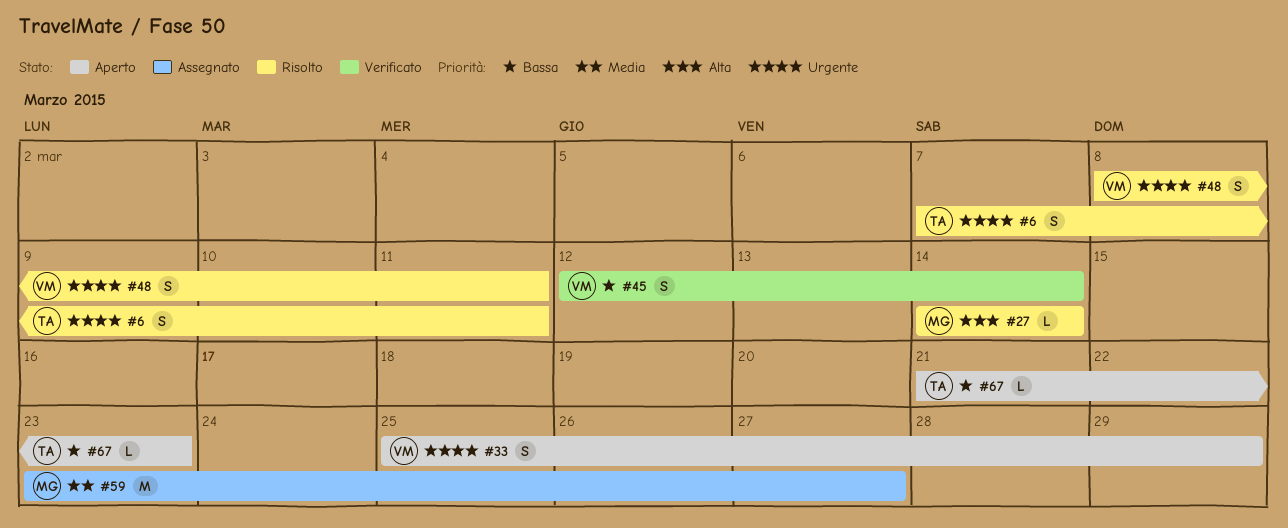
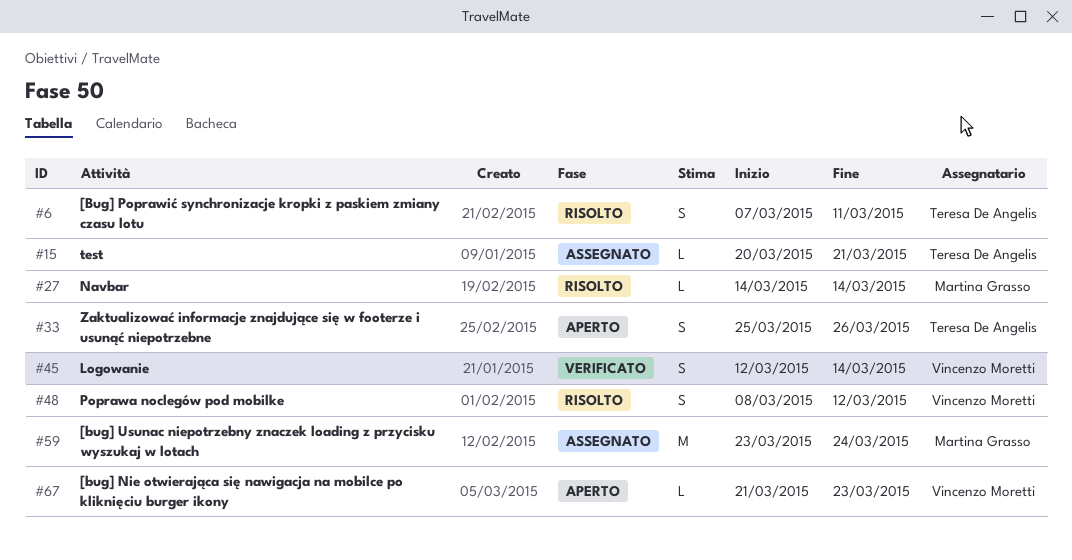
#15: none -> present
#33, owner: Vincenzo Moretti -> Teresa De Angelis
#33, due: Mar 29 -> Mar 26
#48, due: Mar 11 -> Mar 12
#59, due: Mar 27 -> Mar 24
#67, owner: Teresa De Angelis -> Vincenzo Moretti

